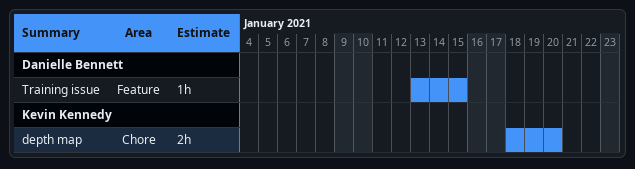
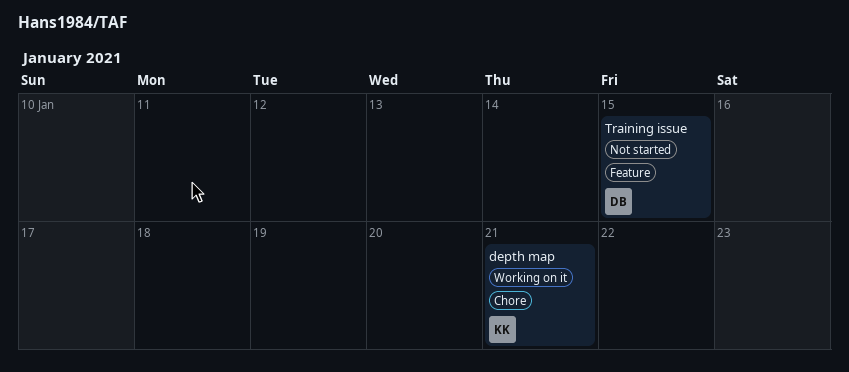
depth map, due: Jan 20 -> Jan 21

